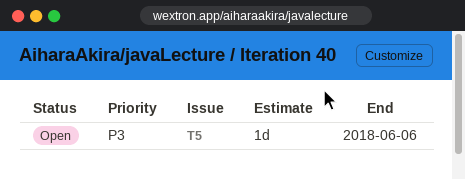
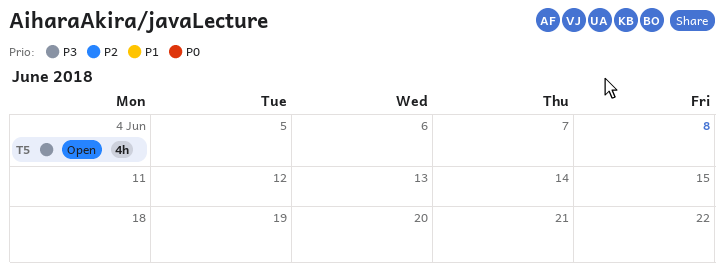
T5, estimate: 1d -> 4h
T5, due: Jun 6 -> Jun 4

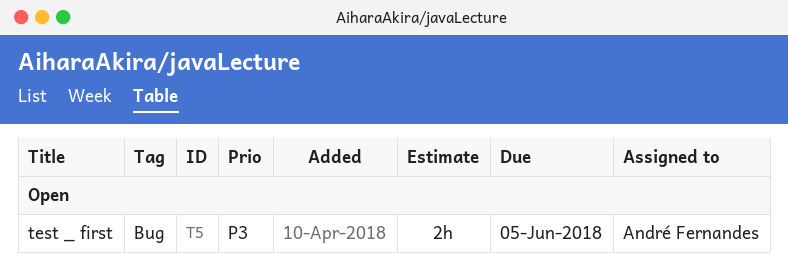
T5, estimate: 4h -> 2h
T5, due: Jun 4 -> Jun 5

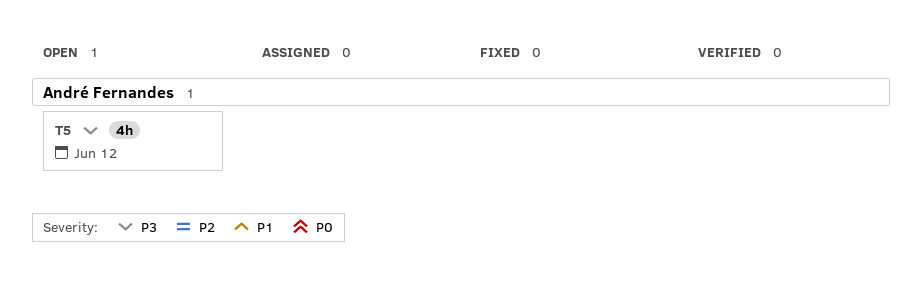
T5, estimate: 2h -> 4h
T5, due: Jun 5 -> Jun 12

